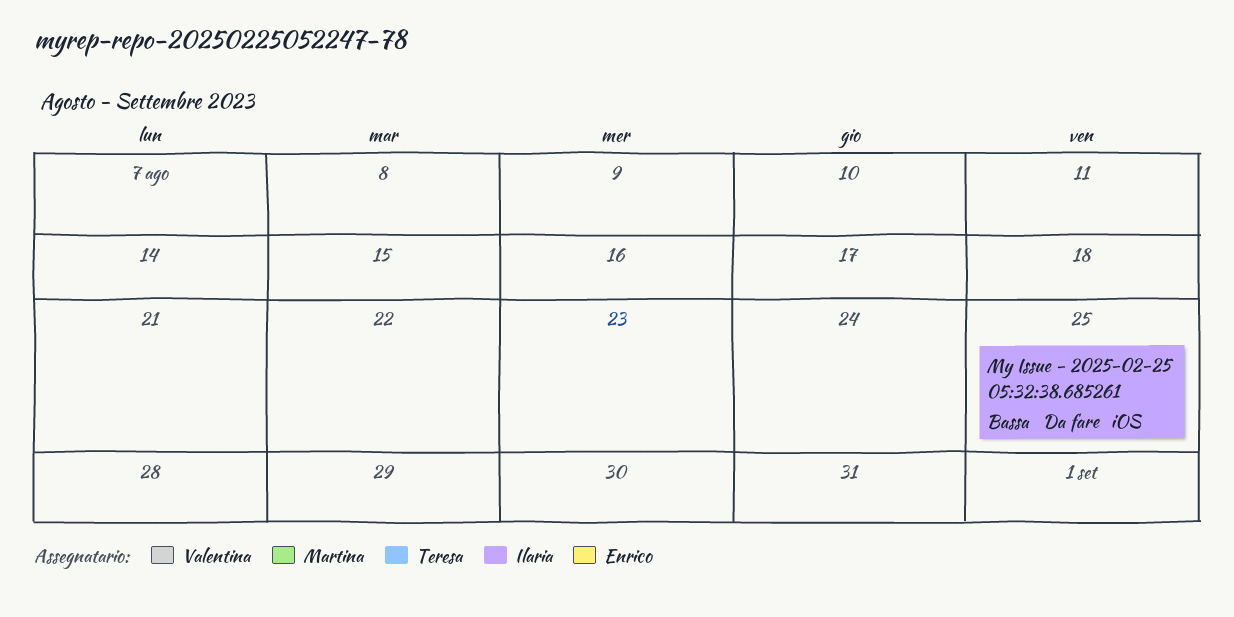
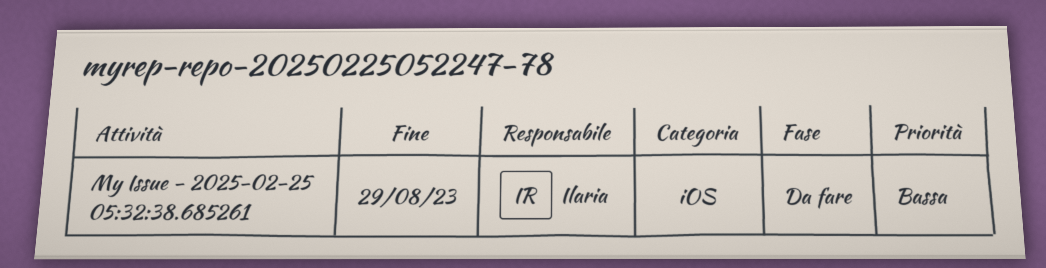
My Issue - 2025-02-25 05:32:38.685261, due: Aug 25 -> Aug 29

